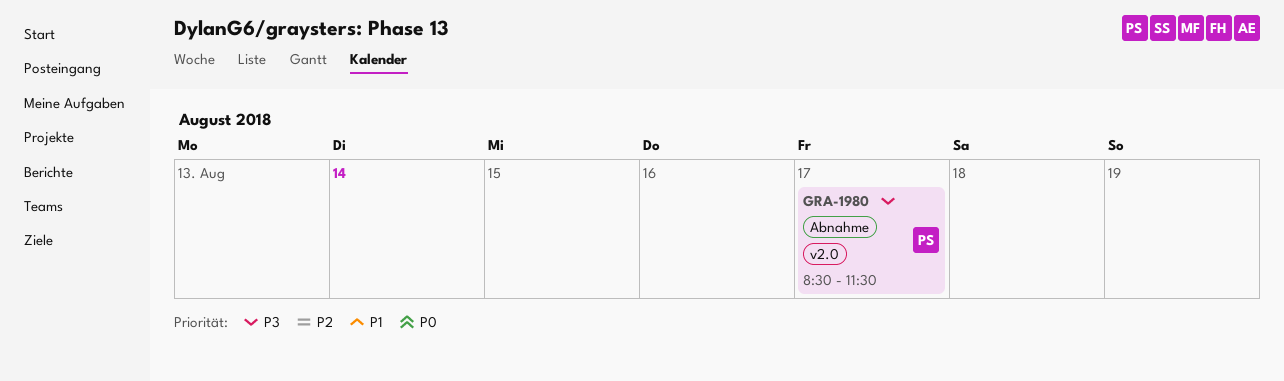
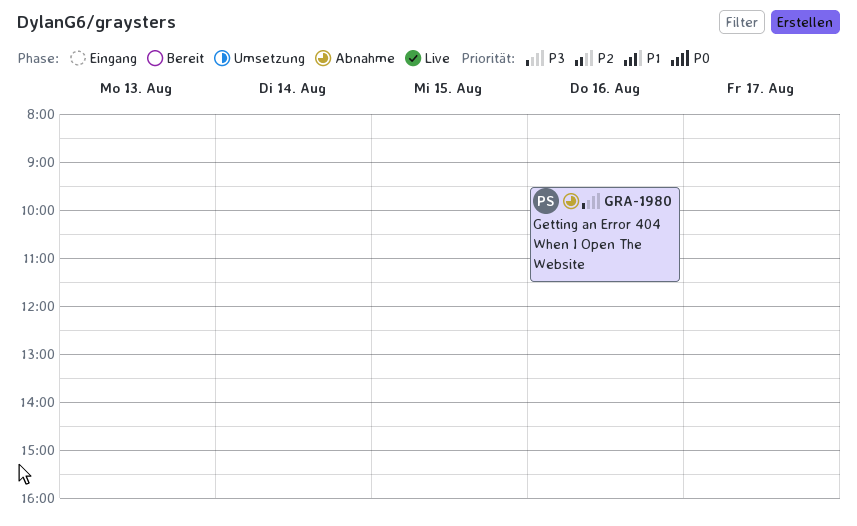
GRA-1980, day: Aug 17 -> Aug 16
GRA-1980, begins: 08:30 -> 09:30

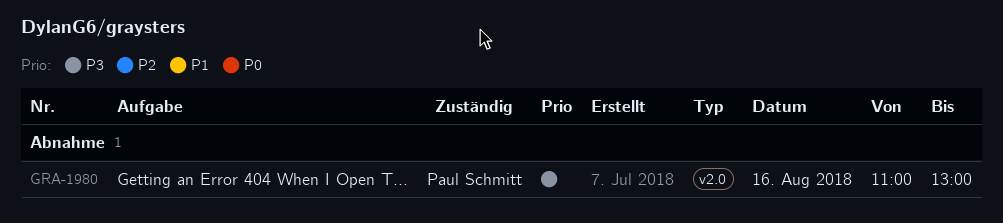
GRA-1980, begins: 09:30 -> 11:00
GRA-1980, ends: 11:30 -> 13:00

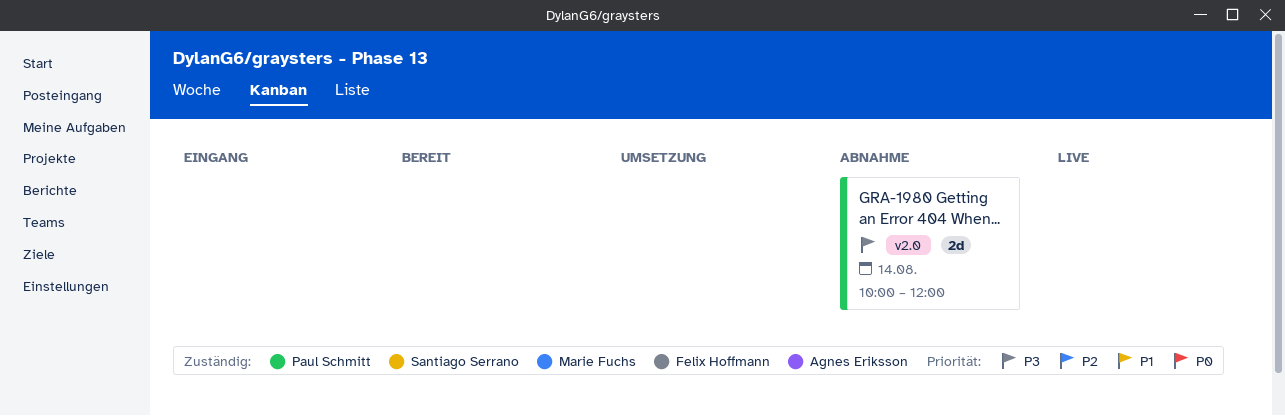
GRA-1980, day: Aug 16 -> Aug 14
GRA-1980, begins: 11:00 -> 10:00
GRA-1980, ends: 13:00 -> 12:00

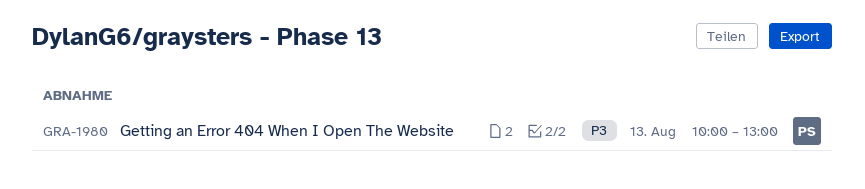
GRA-1980, day: Aug 14 -> Aug 13
GRA-1980, ends: 12:00 -> 13:00

